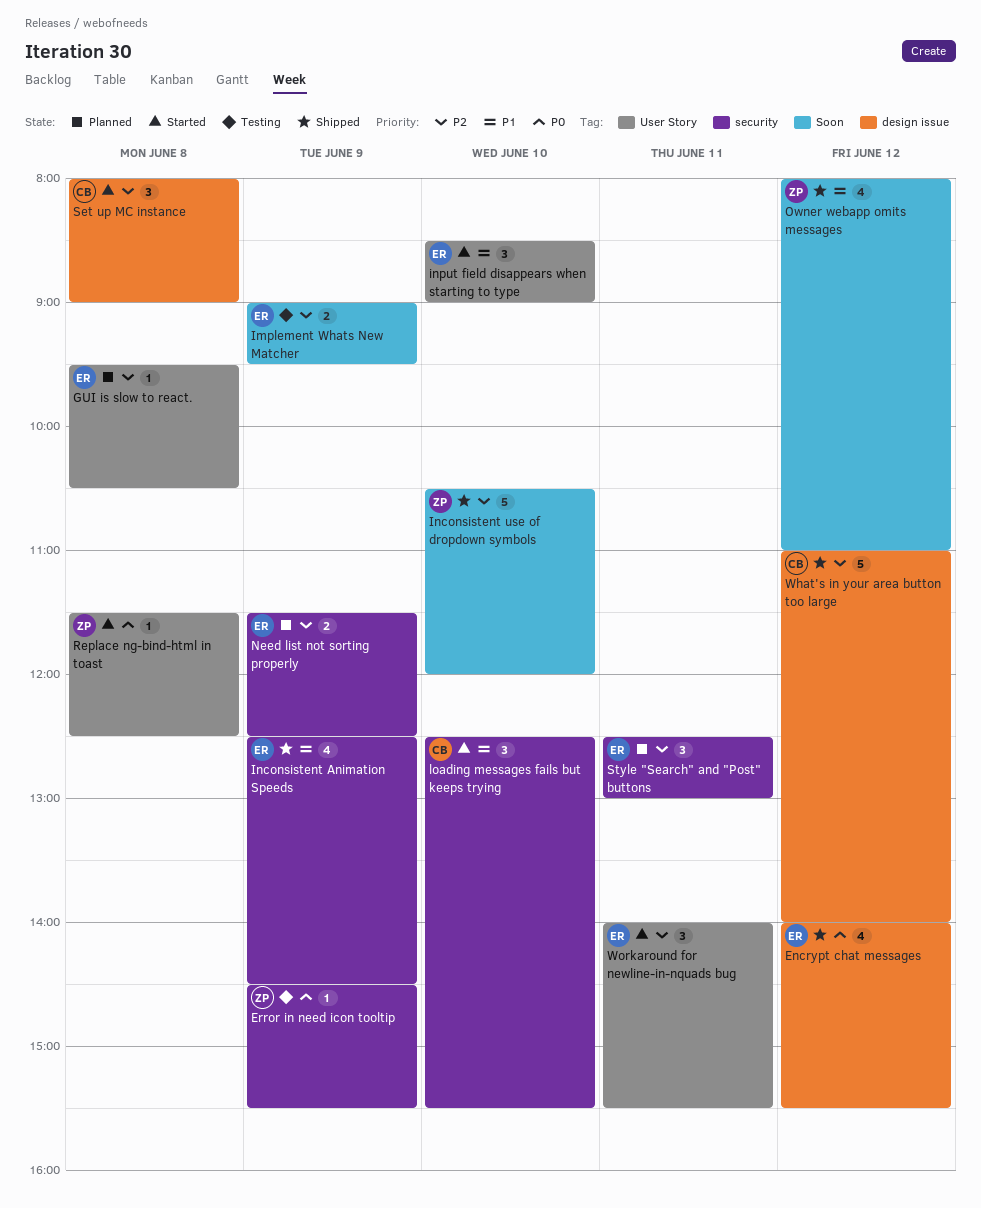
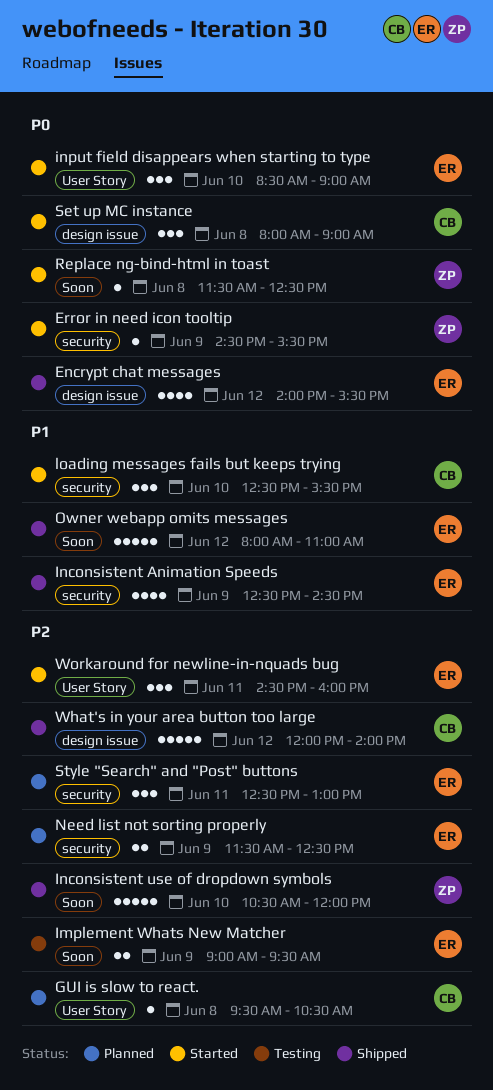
Error in need icon tooltip, status: Testing -> Started
GUI is slow to react., owner: ER -> CB
input field disappears when starting to type, priority: P1 -> P0
Owner webapp omits messages, owner: ZP -> ER
Owner webapp omits messages, estimate: 4 -> 5
Replace ng-bind-html in toast, label: User Story -> Soon
Set up MC instance, priority: P2 -> P0
What's in your area button too large, begins: 11:00 -> 12:00
Workaround for newline-in-nquads bug, begins: 14:00 -> 14:30
Workaround for newline-in-nquads bug, ends: 15:30 -> 16:00

